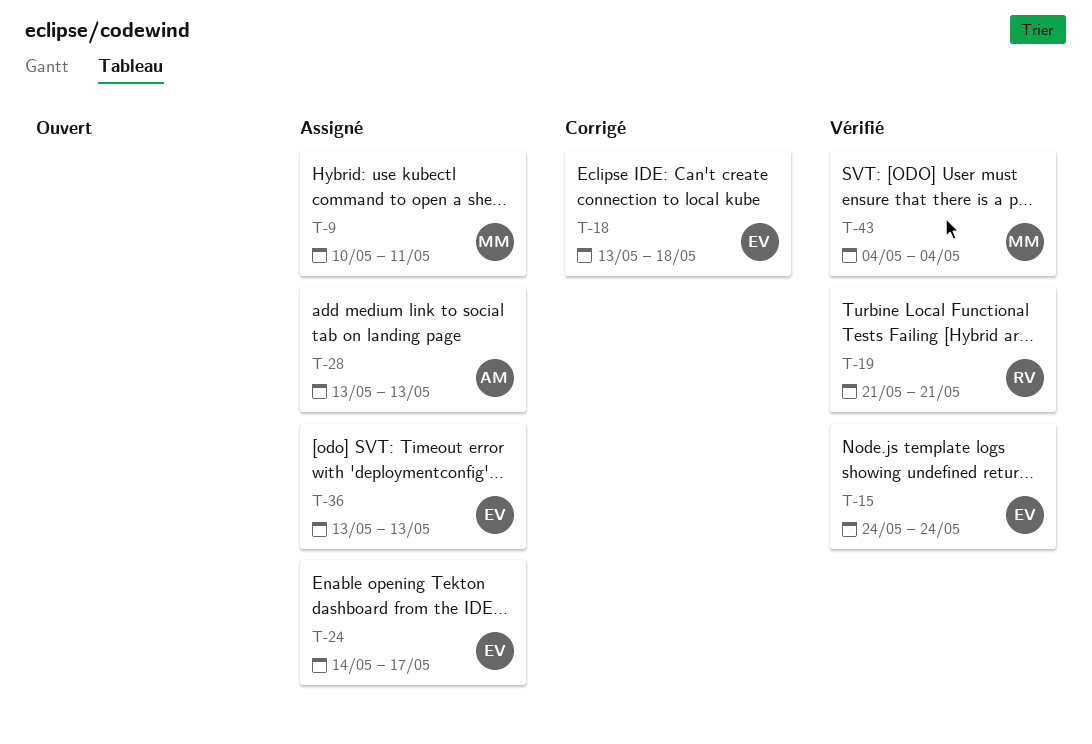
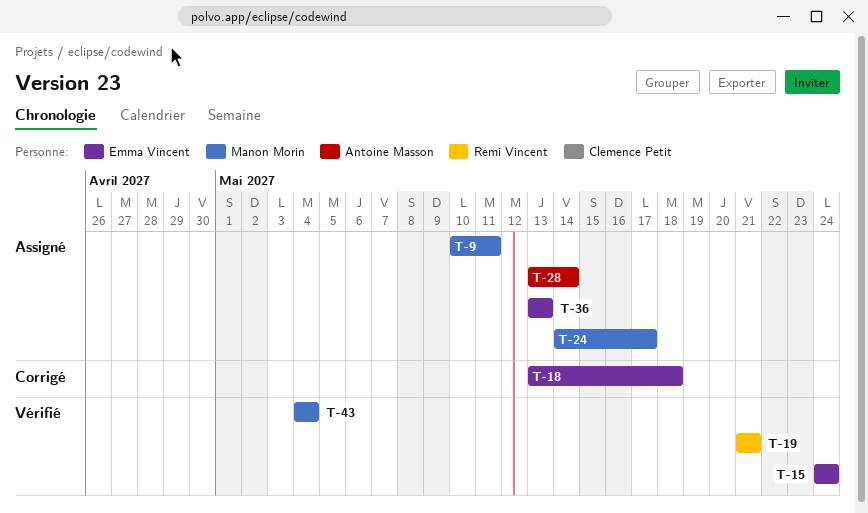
T-24, owner: Emma Vincent -> Manon Morin
T-28, due: May 13 -> May 14

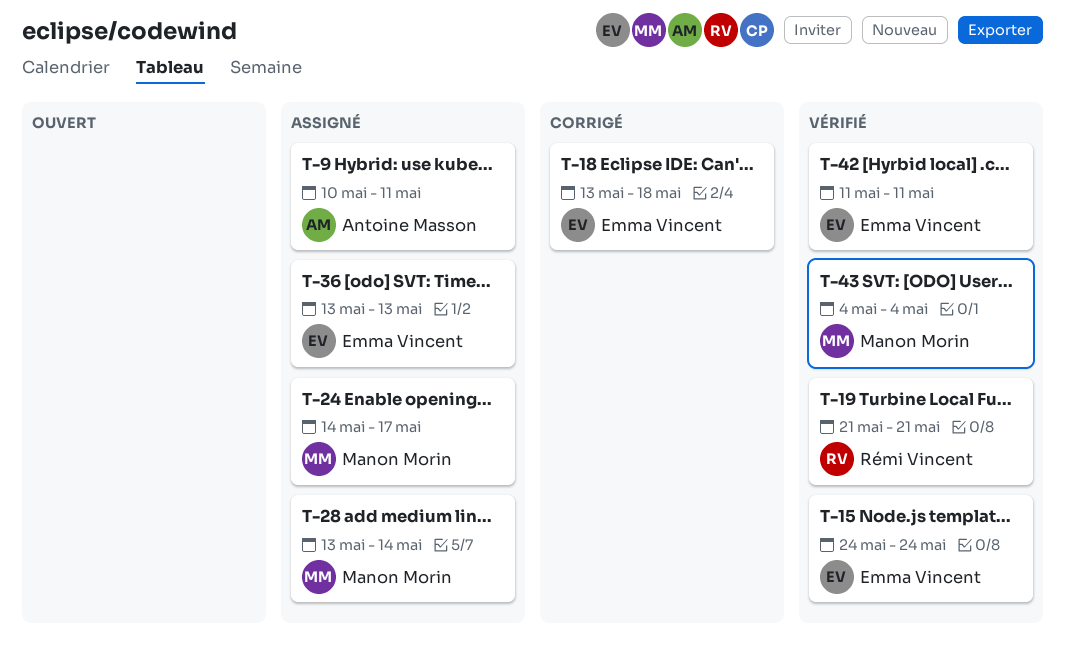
T-9, owner: Manon Morin -> Antoine Masson
T-28, owner: Antoine Masson -> Manon Morin
T-42: none -> present

